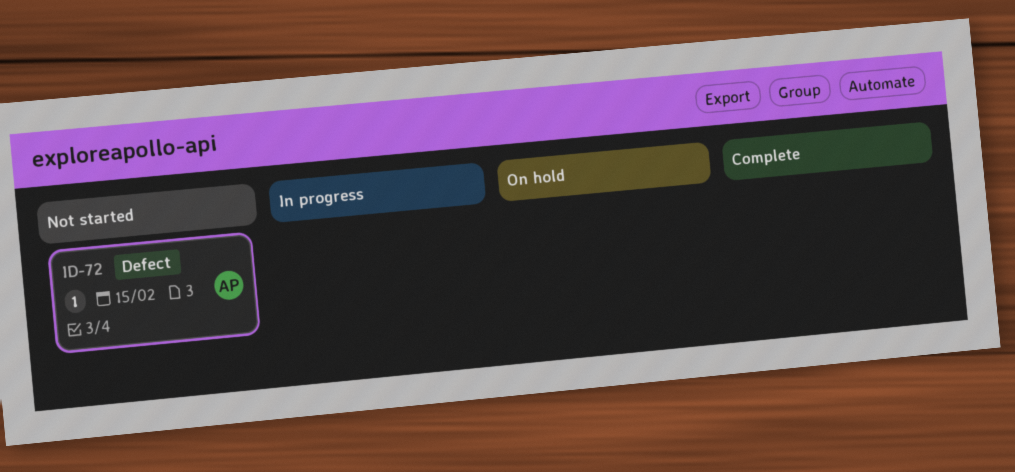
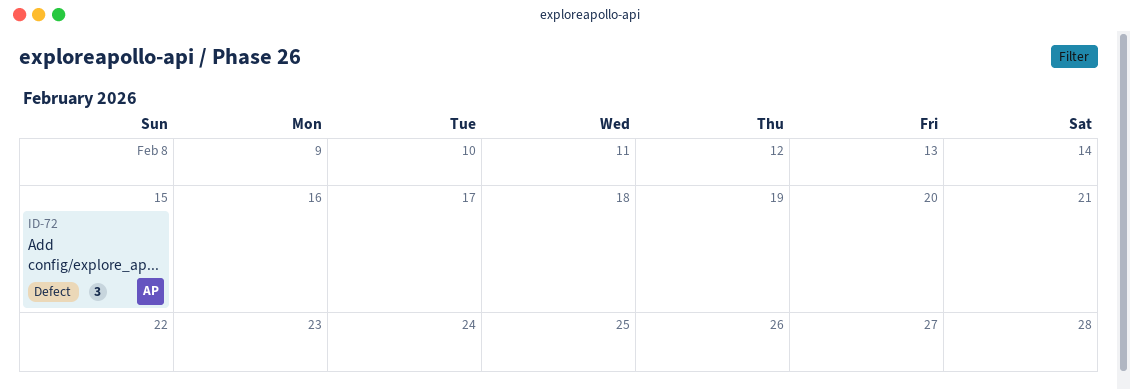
ID-72, estimate: 1 -> 3

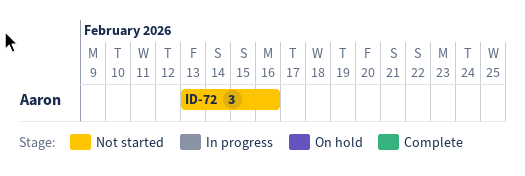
ID-72, due: Feb 15 -> Feb 16

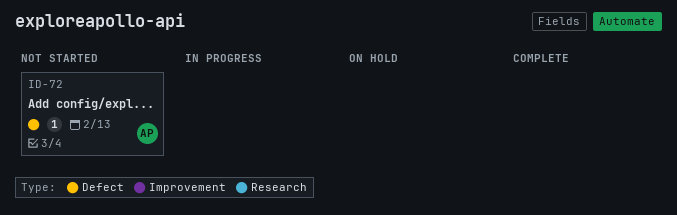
ID-72, estimate: 3 -> 1
ID-72, due: Feb 16 -> Feb 13

